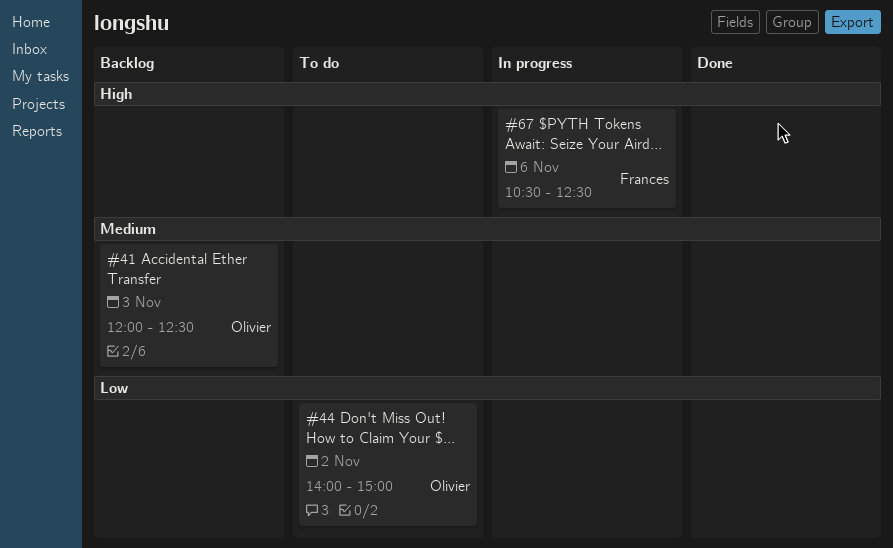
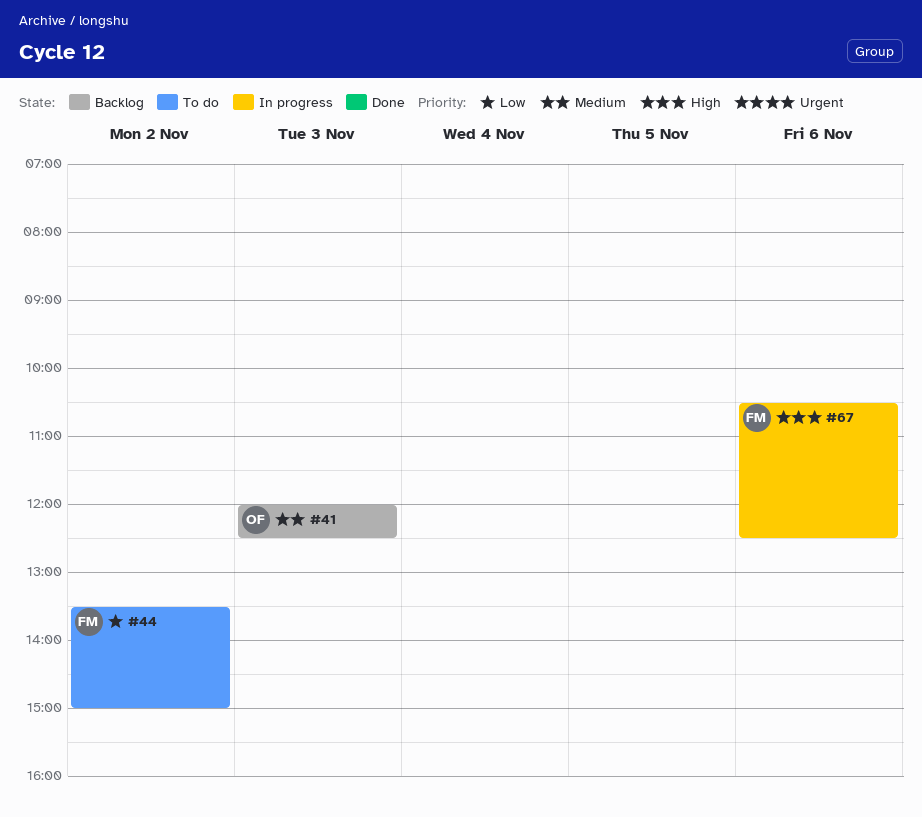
#44, owner: Olivier -> Frances
#44, begins: 14:00 -> 13:30

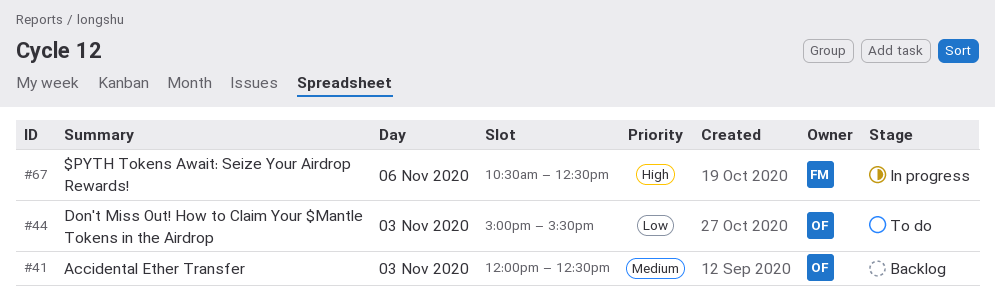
#44, owner: FM -> OF
#44, day: Nov 2 -> Nov 3
#44, begins: 13:30 -> 15:00
#44, ends: 15:00 -> 15:30

